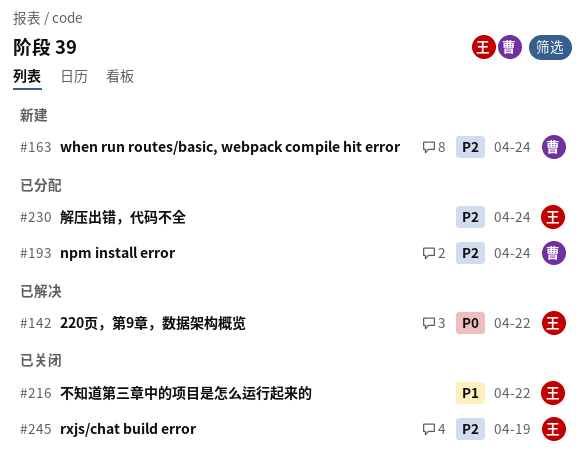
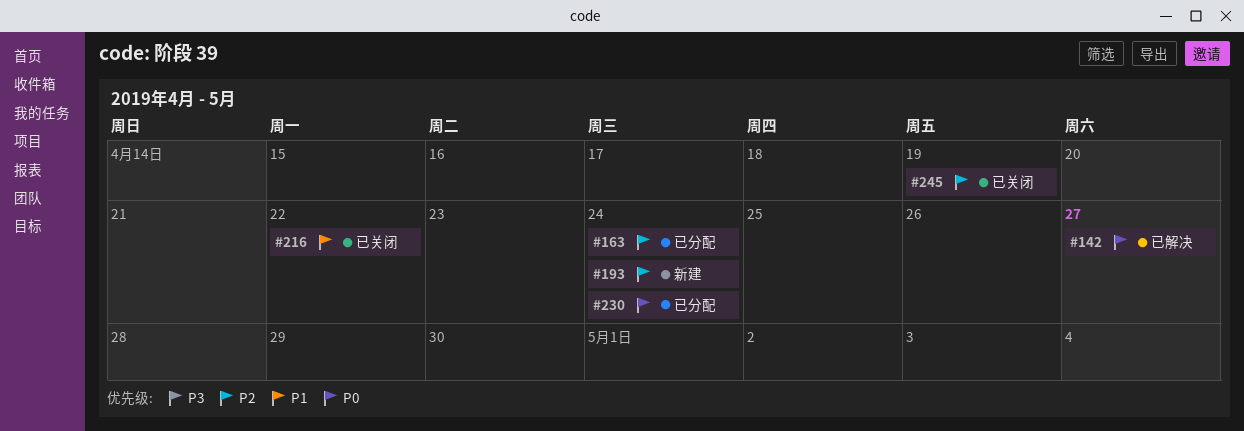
#142, due: Apr 22 -> Apr 27
#163, status: 新建 -> 已分配
#193, status: 已分配 -> 新建
#230, priority: P2 -> P0

